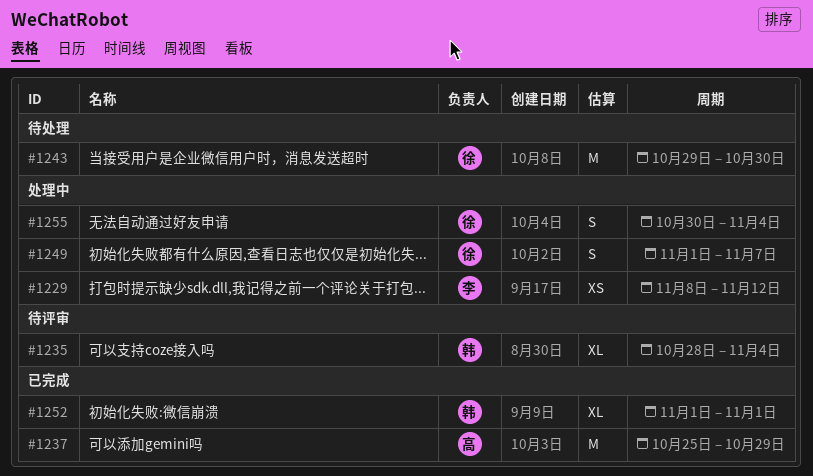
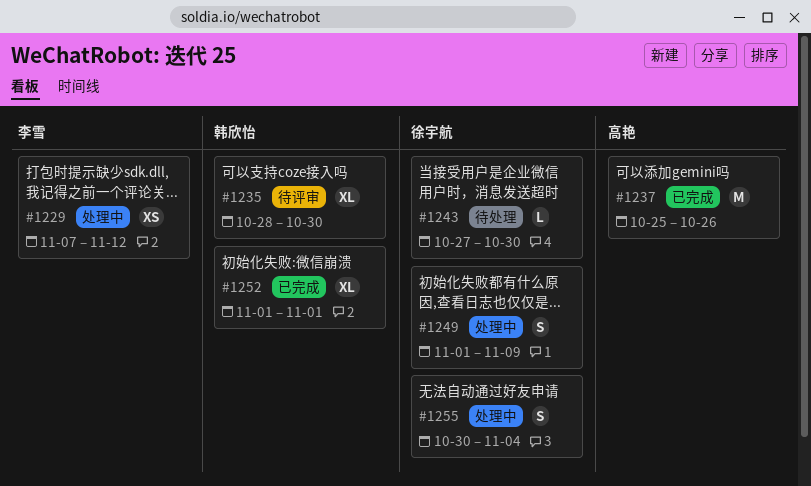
#1229, start: Nov 8 -> Nov 7
#1235, due: Nov 4 -> Oct 30
#1237, due: Oct 29 -> Oct 26
#1243, estimate: M -> L
#1243, start: Oct 29 -> Oct 27
#1249, due: Nov 7 -> Nov 9

